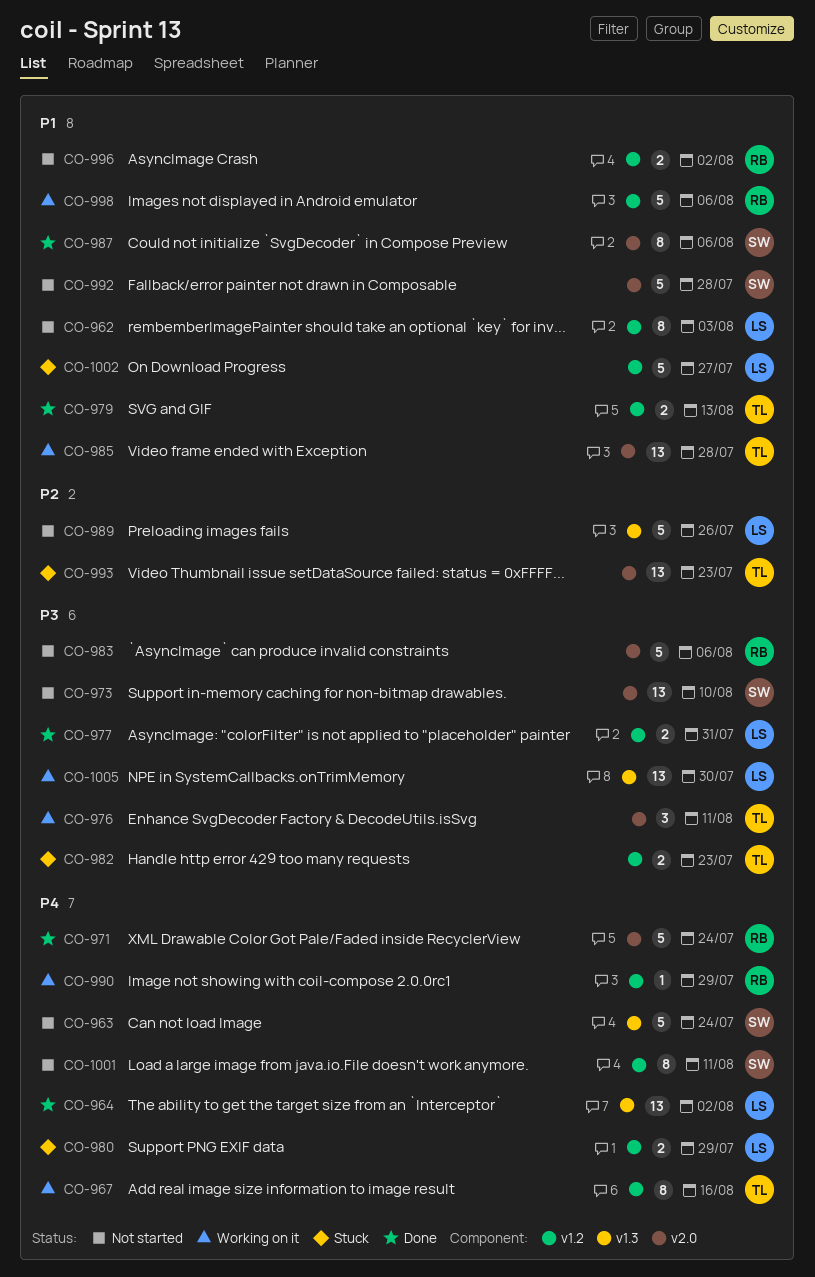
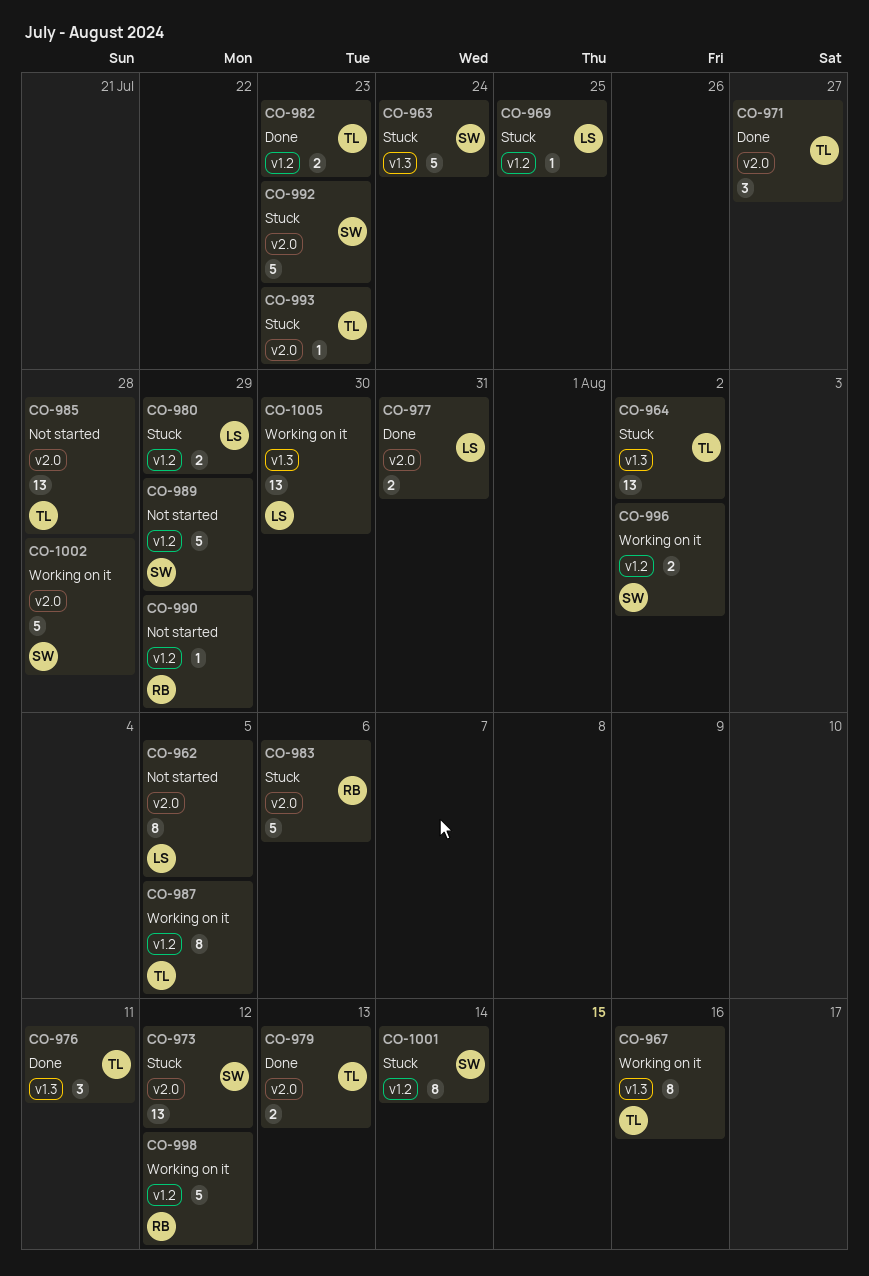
CO-962, label: v1.2 -> v2.0
CO-962, due: Aug 3 -> Aug 5
CO-963, status: Not started -> Stuck
CO-964, status: Done -> Stuck
CO-964, owner: LS -> TL
CO-967, label: v1.2 -> v1.3
CO-969: none -> present
CO-971, owner: RB -> TL
CO-971, estimate: 5 -> 3
CO-971, due: Jul 24 -> Jul 27
CO-973, status: Not started -> Stuck
CO-973, due: Aug 10 -> Aug 12
CO-976, status: Working on it -> Done
CO-976, label: v2.0 -> v1.3
CO-977, label: v1.2 -> v2.0
CO-979, label: v1.2 -> v2.0
CO-982, status: Stuck -> Done
CO-983, status: Not started -> Stuck
CO-985, status: Working on it -> Not started
CO-987, status: Done -> Working on it
CO-987, owner: SW -> TL
CO-987, label: v2.0 -> v1.2
CO-987, due: Aug 6 -> Aug 5
CO-989, owner: LS -> SW
CO-989, label: v1.3 -> v1.2
CO-989, due: Jul 26 -> Jul 29
CO-990, status: Working on it -> Not started
CO-992, status: Not started -> Stuck
CO-992, due: Jul 28 -> Jul 23
CO-993, estimate: 13 -> 1
CO-996, status: Not started -> Working on it
CO-996, owner: RB -> SW
CO-998, due: Aug 6 -> Aug 12
CO-1001, status: Not started -> Stuck
CO-1001, due: Aug 11 -> Aug 14
CO-1002, status: Stuck -> Working on it
CO-1002, owner: LS -> SW
CO-1002, label: v1.2 -> v2.0
CO-1002, due: Jul 27 -> Jul 28

